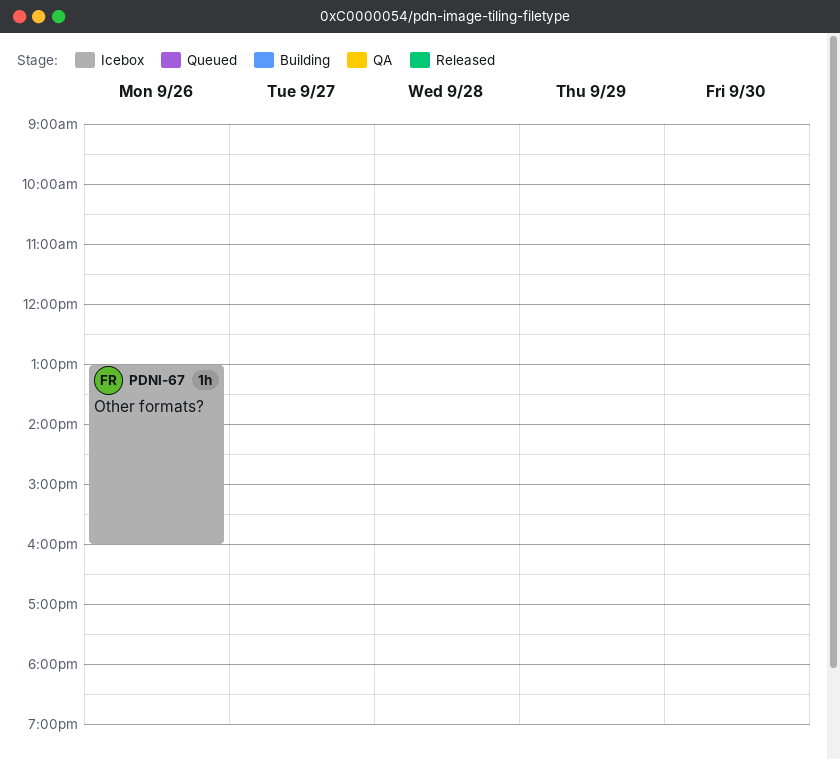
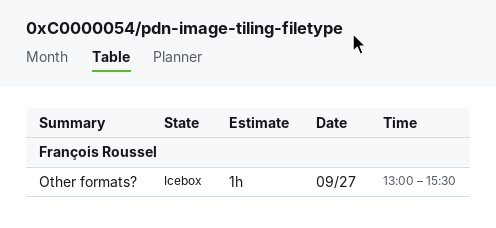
Other formats?, day: Sep 26 -> Sep 27
Other formats?, ends: 16:00 -> 15:30

